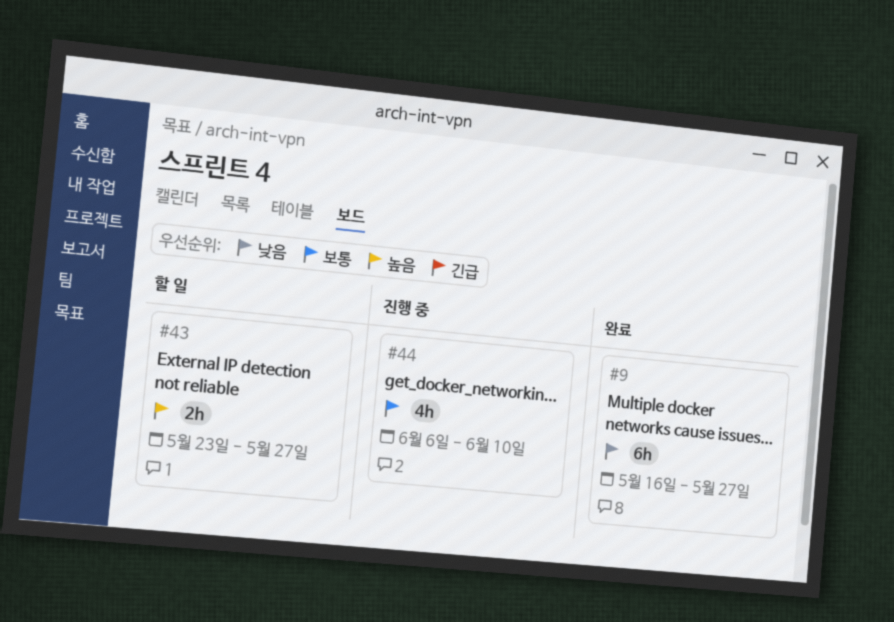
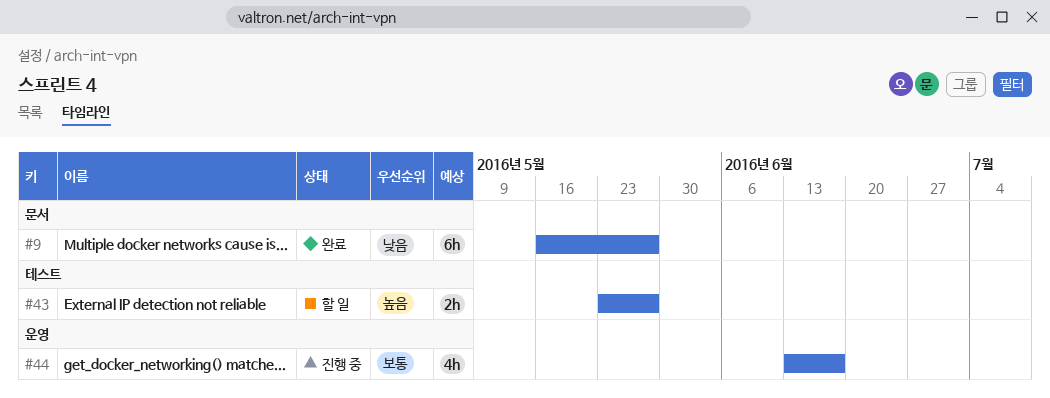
#44, start: Jun 6 -> Jun 13
#44, due: Jun 10 -> Jun 17

